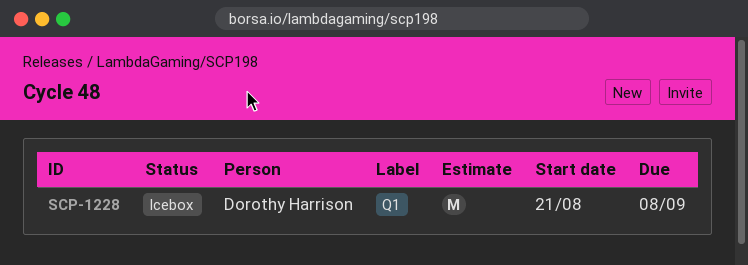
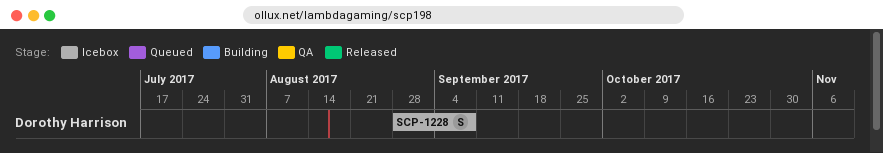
SCP-1228, estimate: M -> S
SCP-1228, start: Aug 21 -> Aug 28

